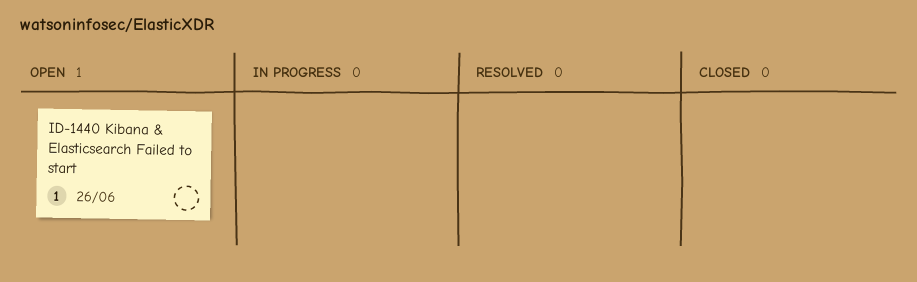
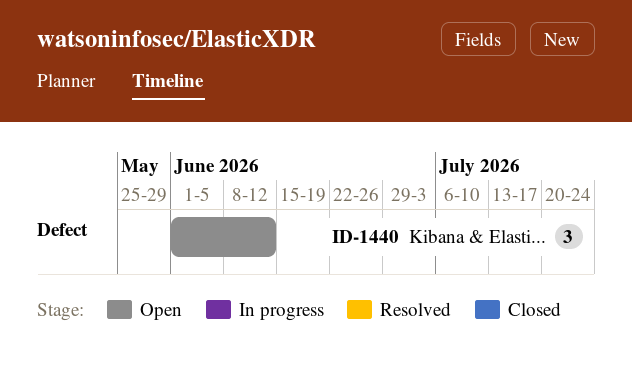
ID-1440, estimate: 1 -> 3
ID-1440, due: Jun 26 -> Jun 12

